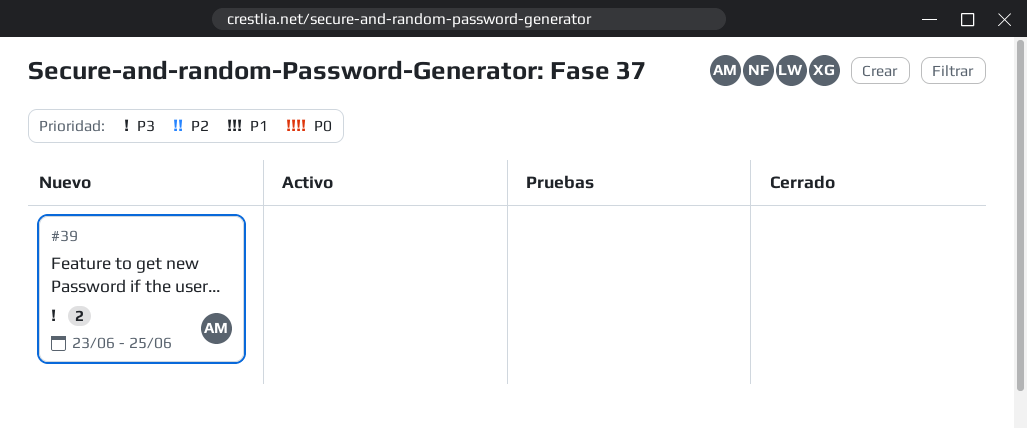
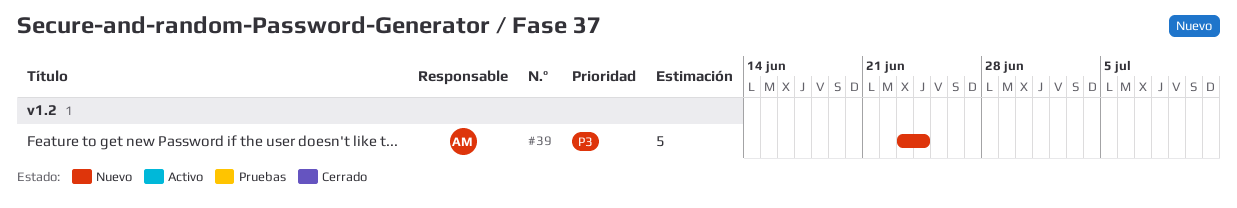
#39, estimate: 2 -> 5
#39, due: Jun 25 -> Jun 24

